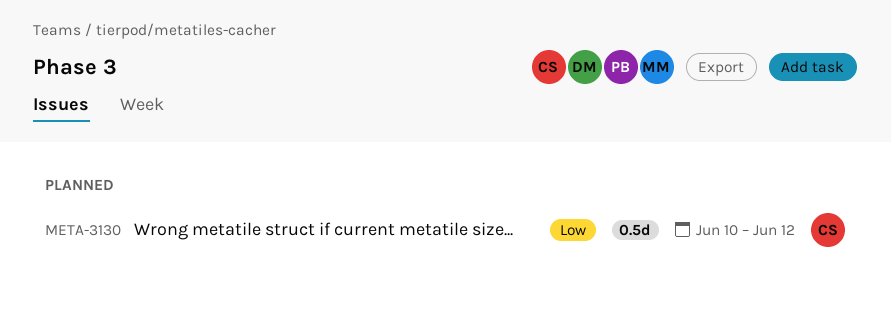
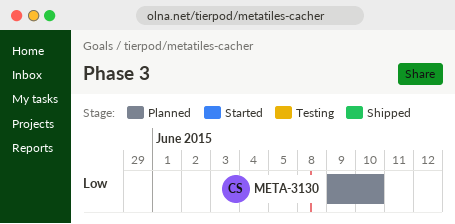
META-3130, start: Jun 10 -> Jun 9
META-3130, due: Jun 12 -> Jun 10

